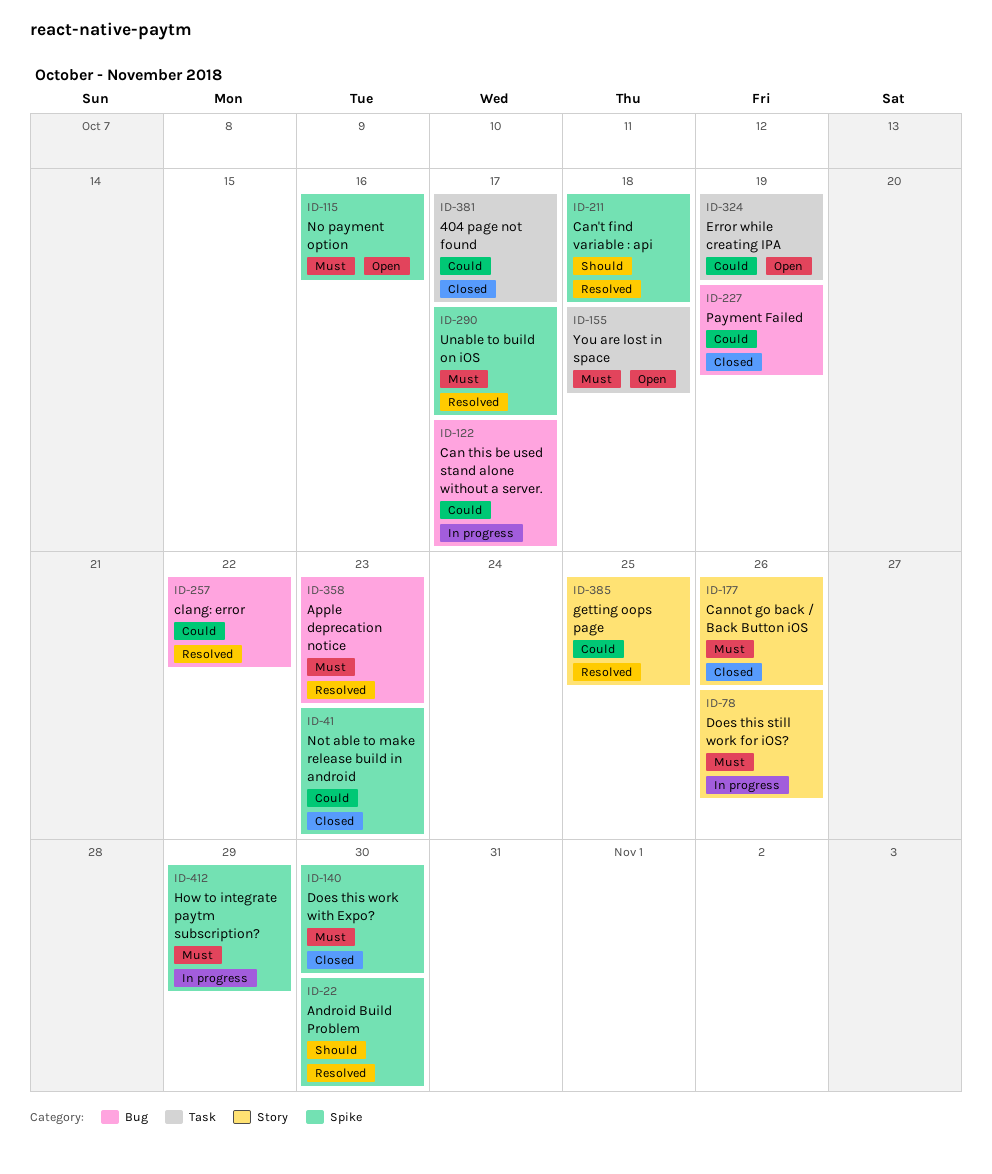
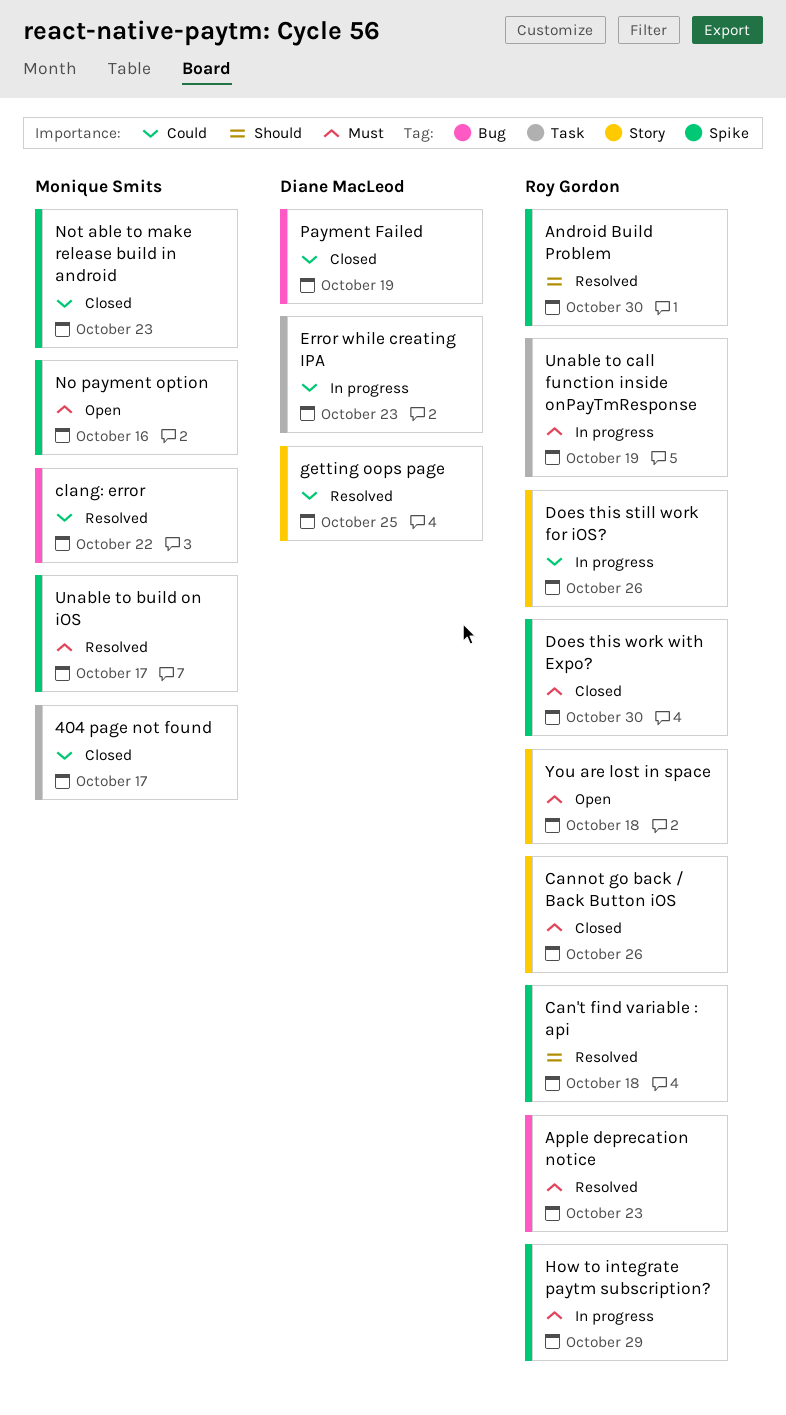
Can this be used stand alone without a server.: present -> none
Does this still work for iOS?, priority: Must -> Could
Error while creating IPA, status: Open -> In progress
Error while creating IPA, due: Oct 19 -> Oct 23
Unable to call function inside onPayTmResponse: none -> present
You are lost in space, label: Task -> Story

